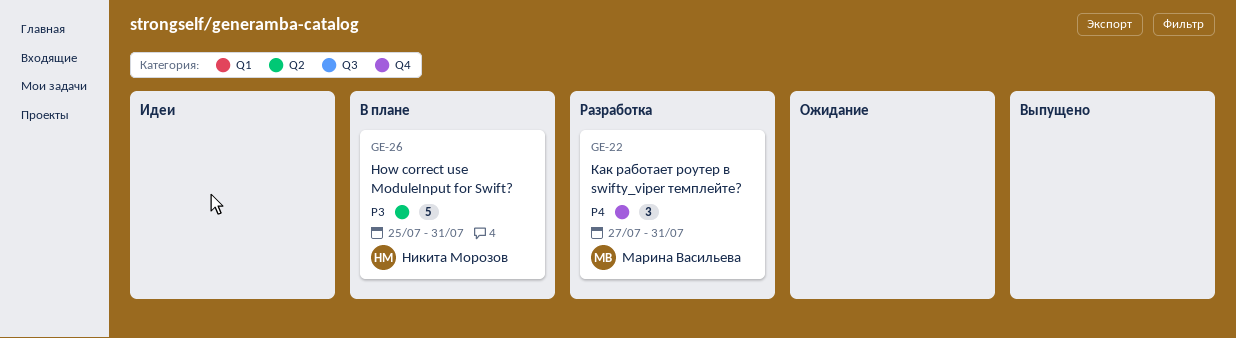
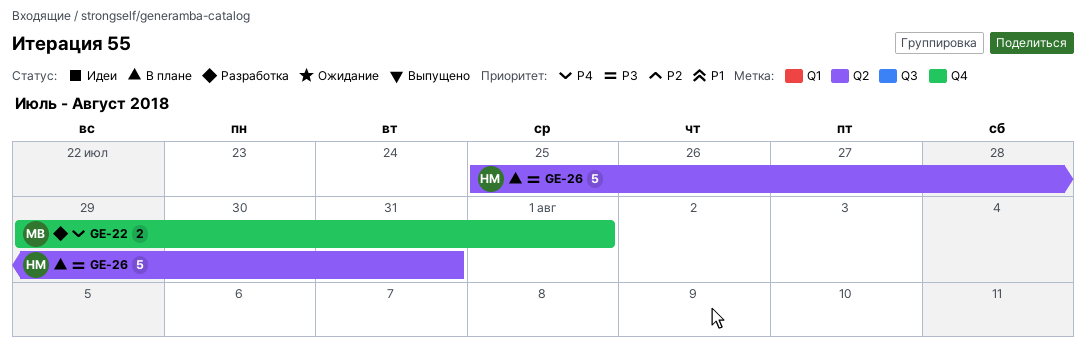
GE-22, estimate: 3 -> 2
GE-22, start: Jul 27 -> Jul 29
GE-22, due: Jul 31 -> Aug 1

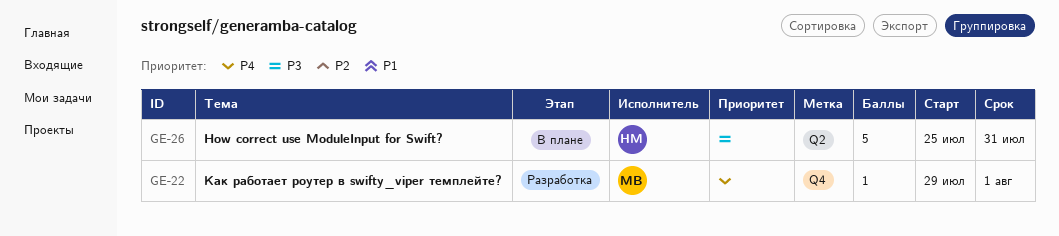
GE-22, estimate: 2 -> 1

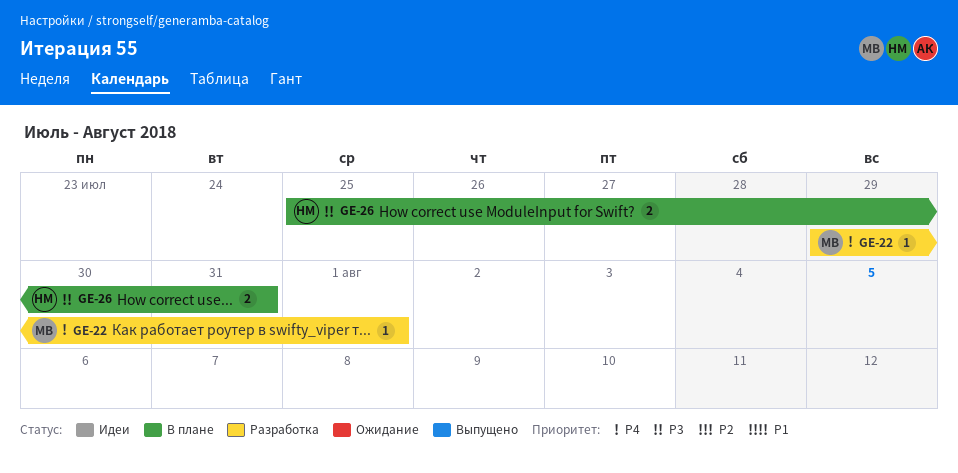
GE-26, estimate: 5 -> 2

